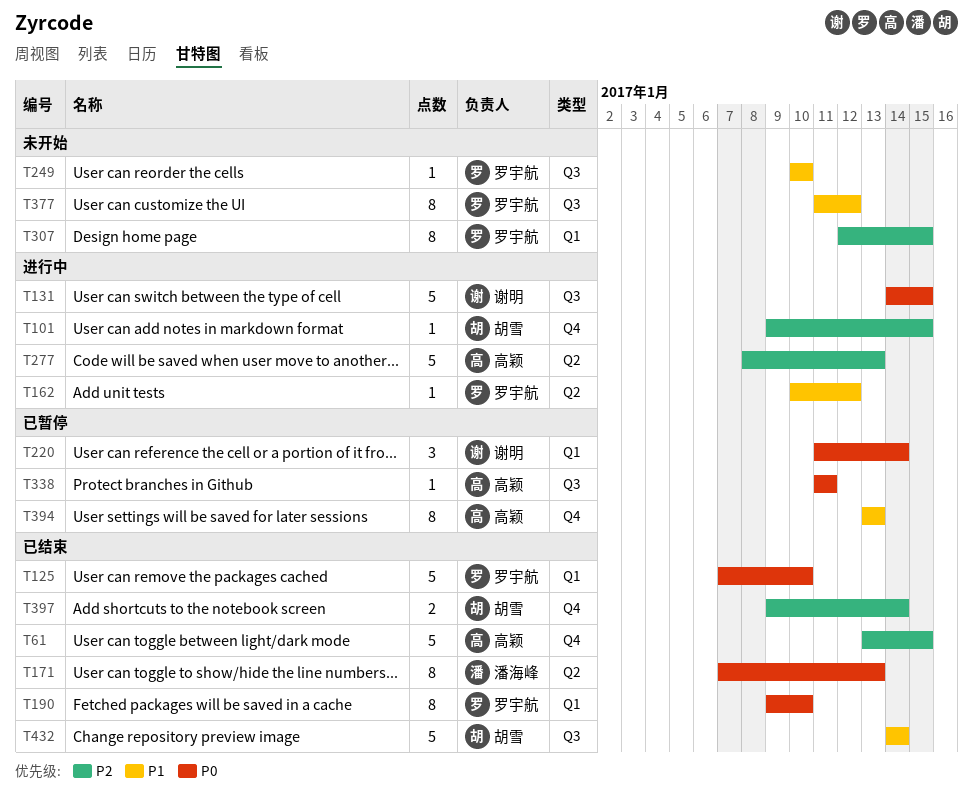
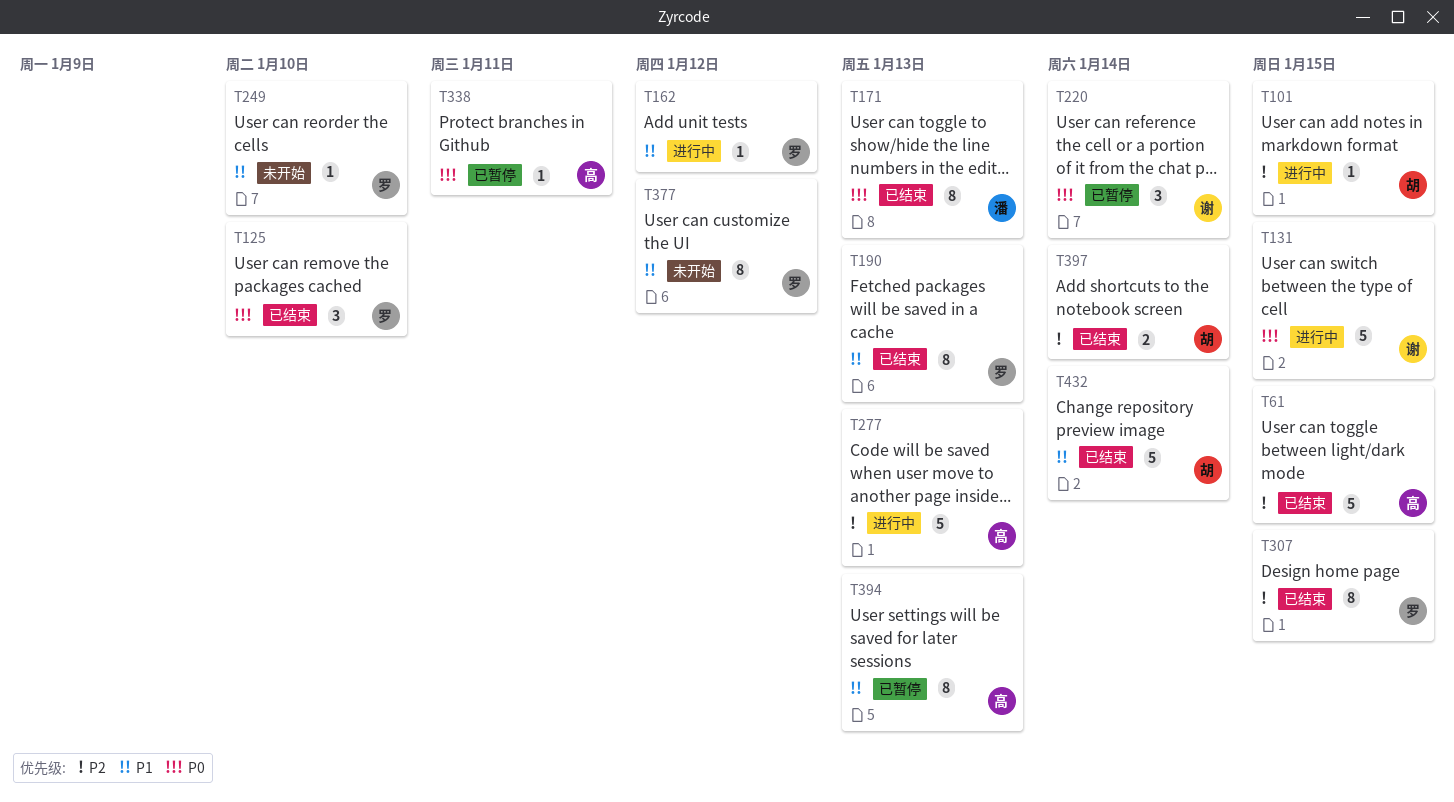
T125, estimate: 5 -> 3
T190, priority: P0 -> P1
T190, due: Jan 10 -> Jan 13
T307, status: 未开始 -> 已结束

